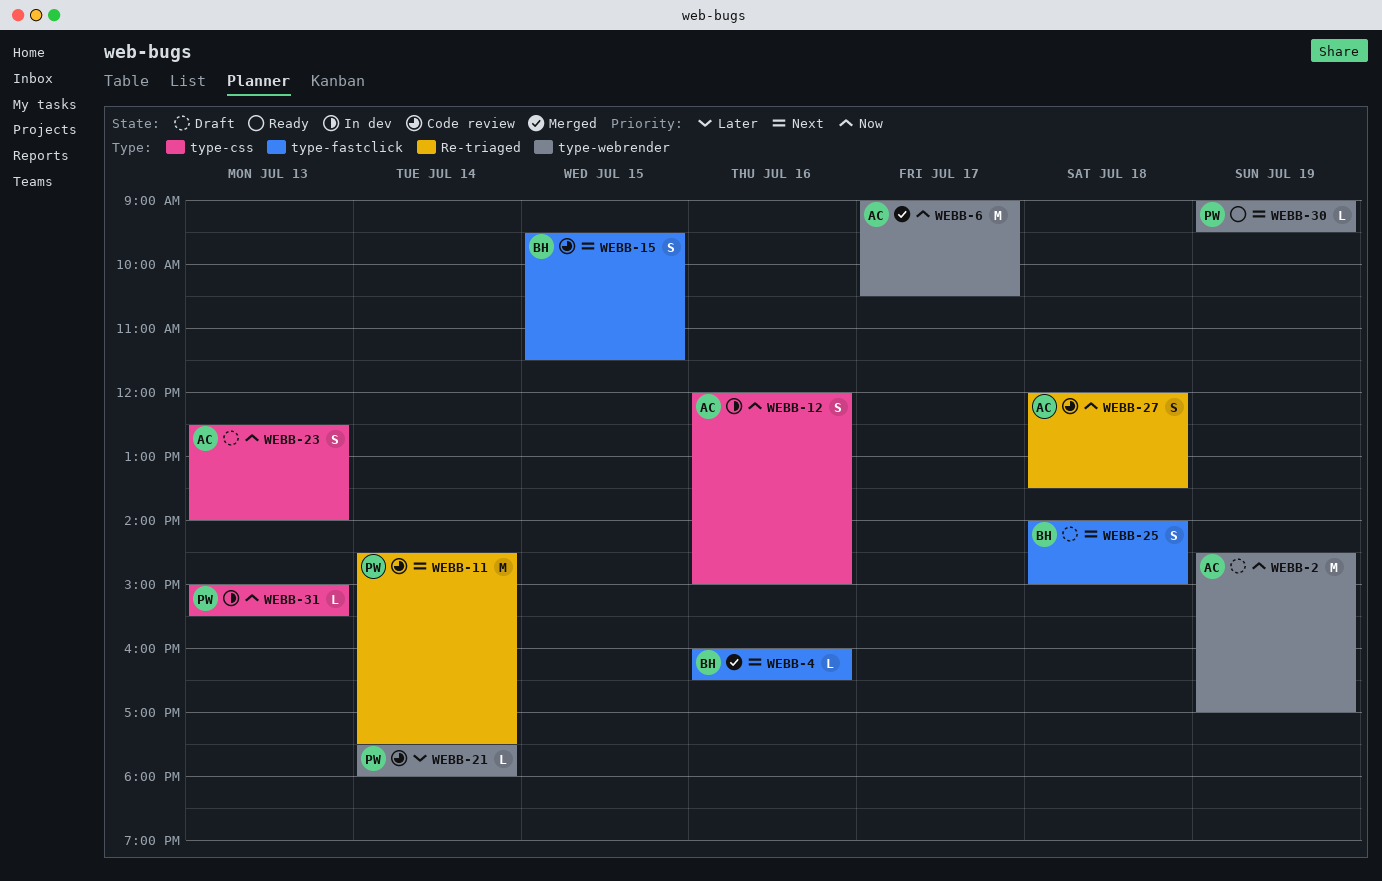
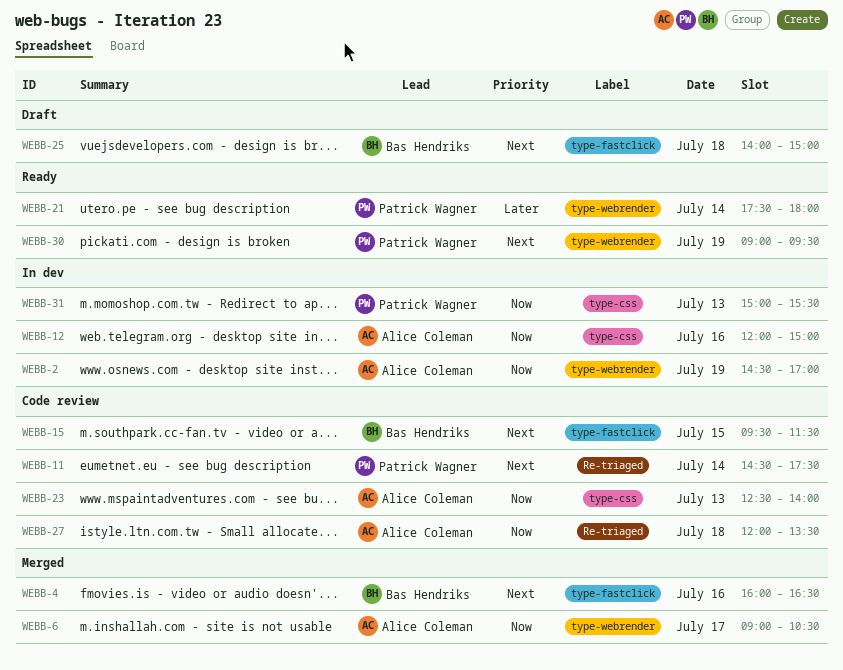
WEBB-2, status: Draft -> In dev
WEBB-21, status: Code review -> Ready
WEBB-23, status: Draft -> Code review

